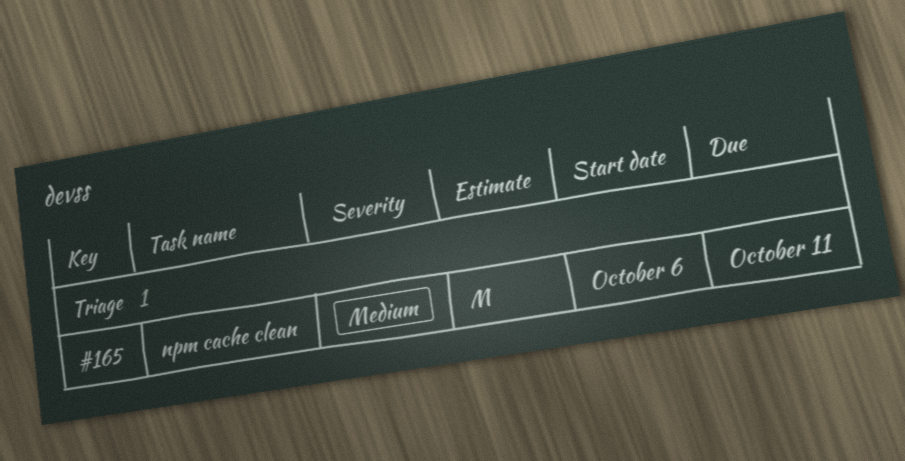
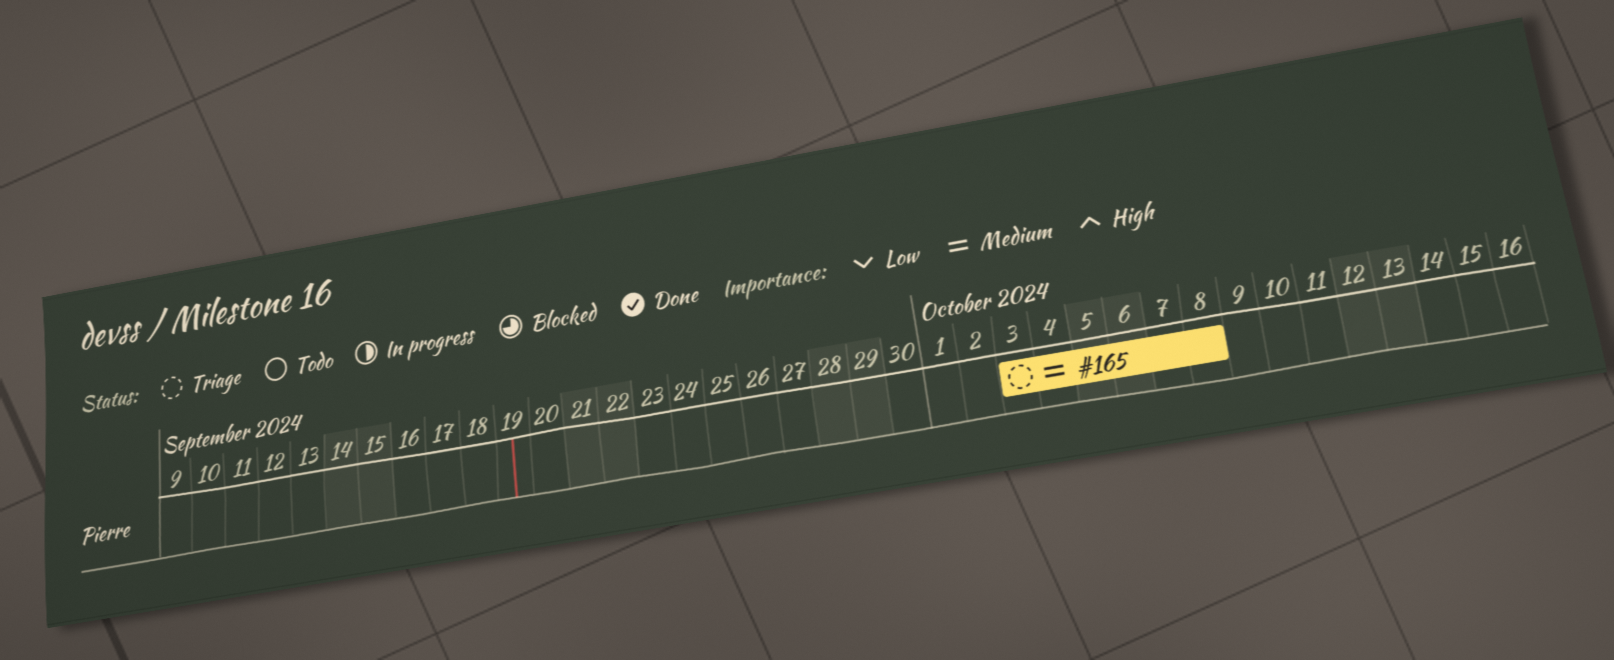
#165, start: Oct 6 -> Oct 3
#165, due: Oct 11 -> Oct 8

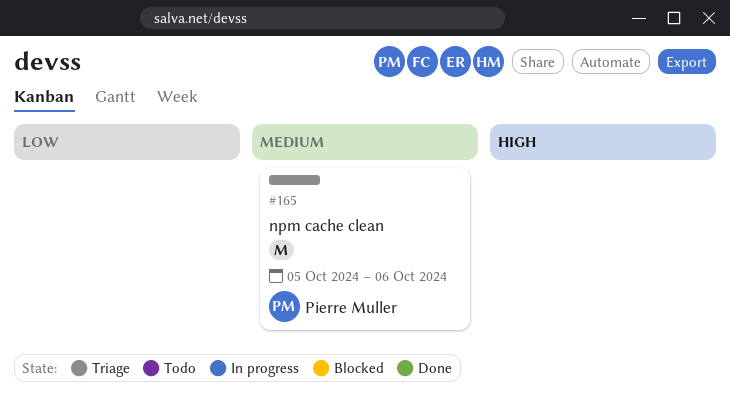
#165, start: Oct 3 -> Oct 5
#165, due: Oct 8 -> Oct 6

